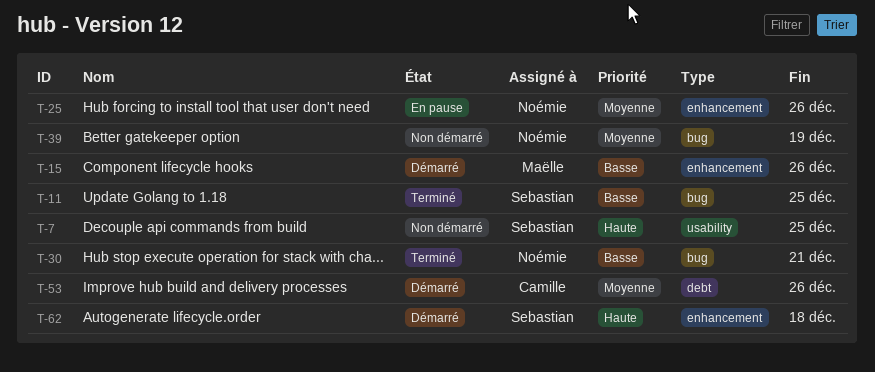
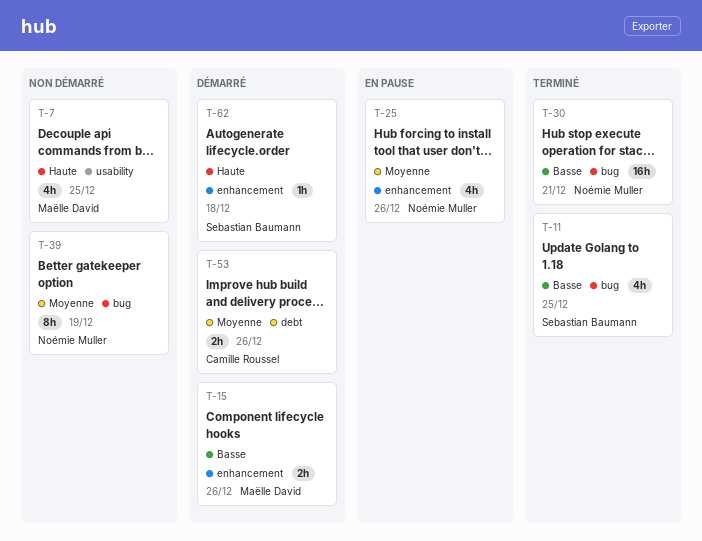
T-7, owner: Sebastian Baumann -> Maëlle David

